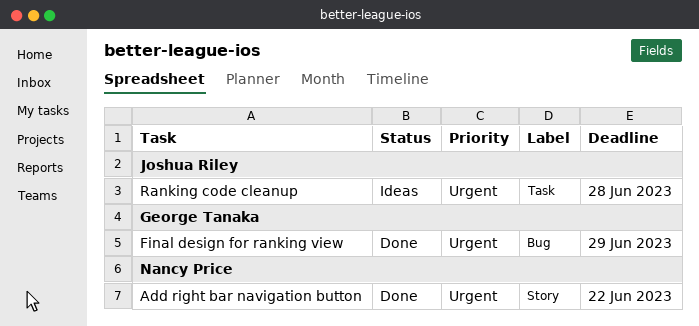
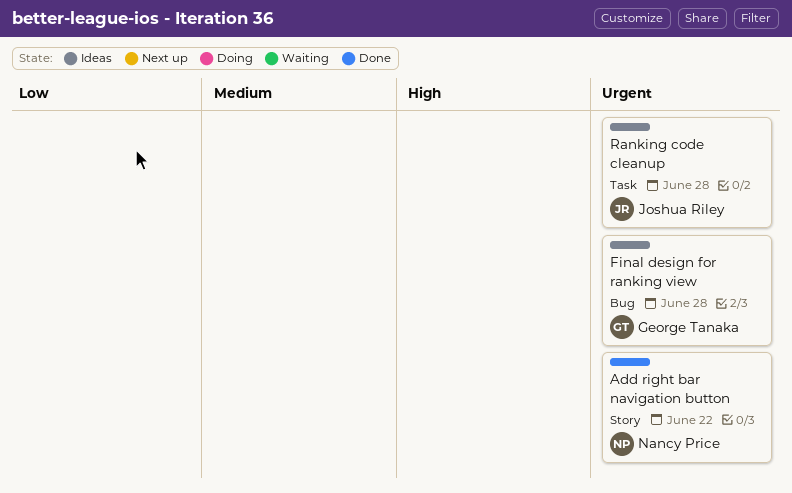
Final design for ranking view, status: Done -> Ideas
Final design for ranking view, due: Jun 29 -> Jun 28

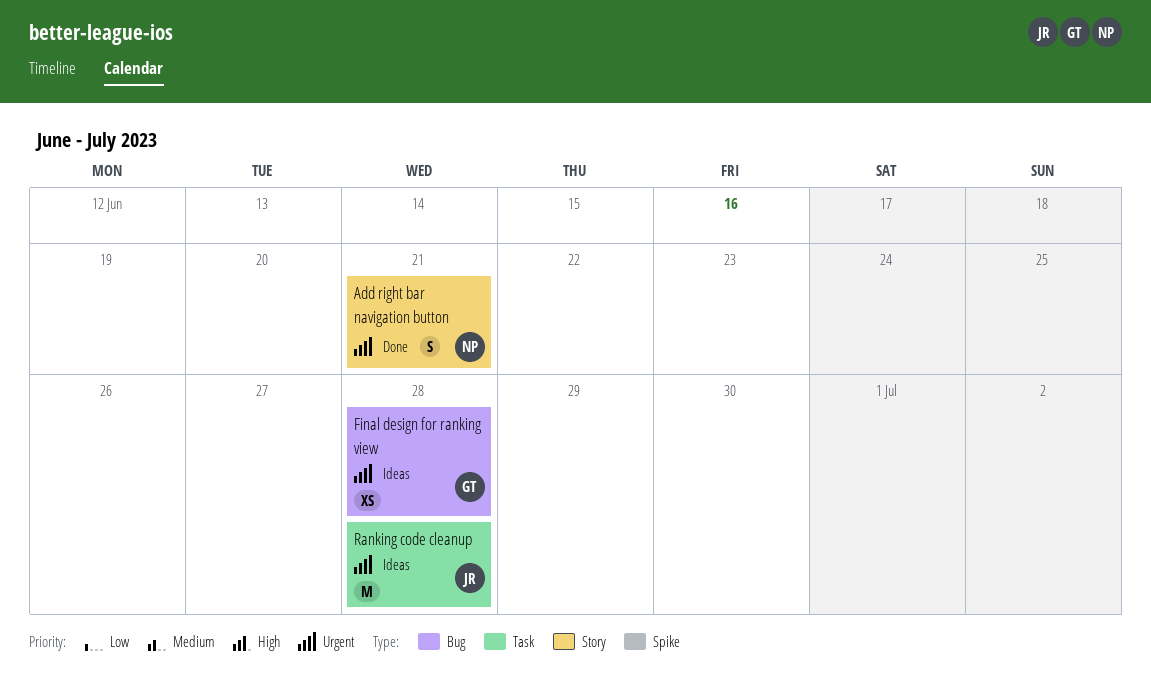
Add right bar navigation button, due: Jun 22 -> Jun 21

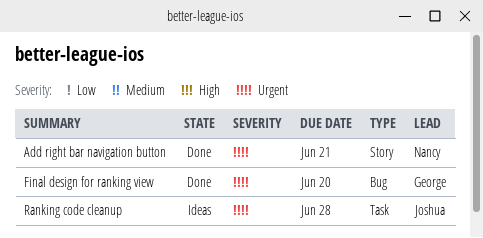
Final design for ranking view, status: Ideas -> Done
Final design for ranking view, due: Jun 28 -> Jun 20

